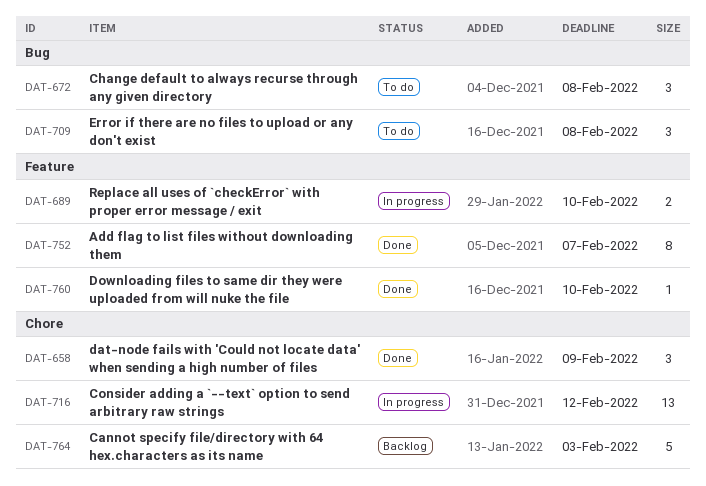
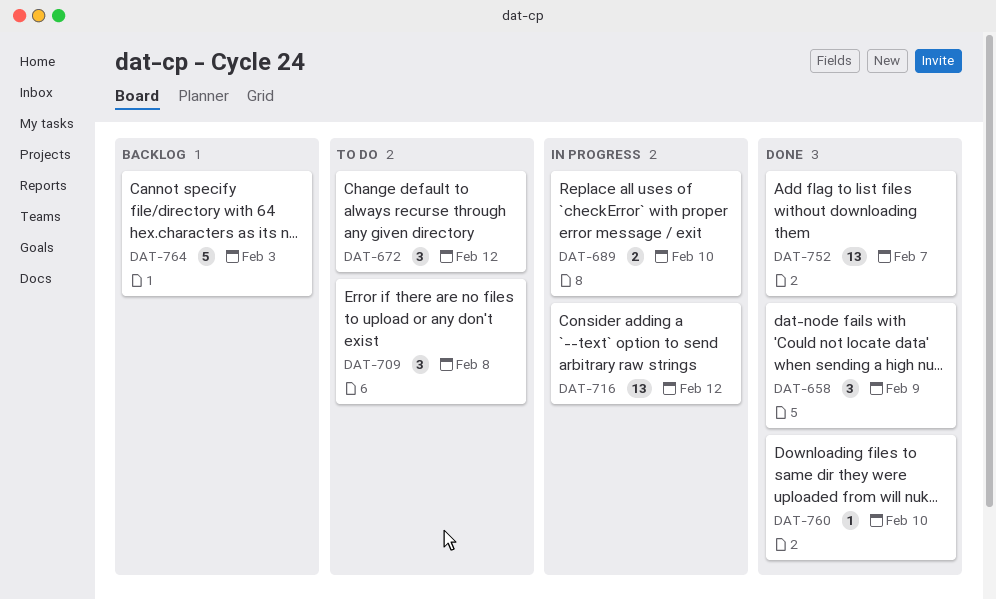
DAT-672, due: Feb 8 -> Feb 12
DAT-752, estimate: 8 -> 13

